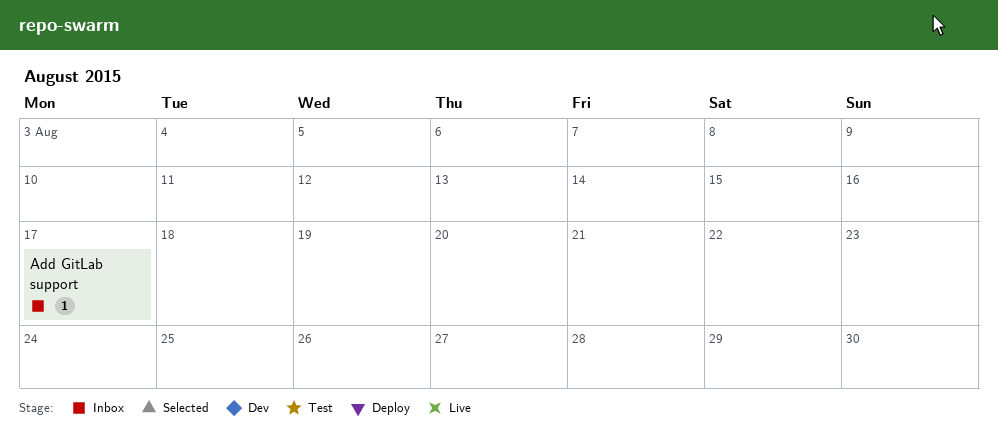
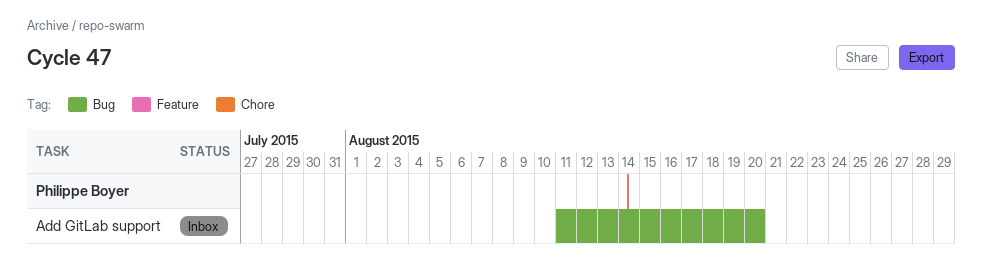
Add GitLab support, due: Aug 17 -> Aug 20

